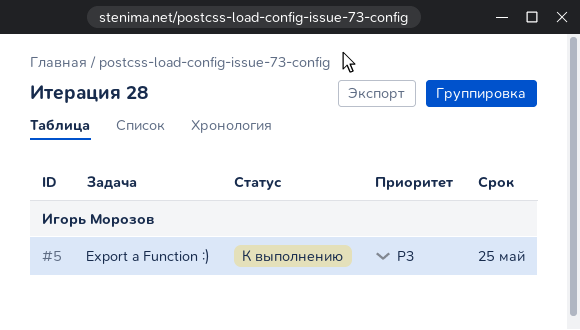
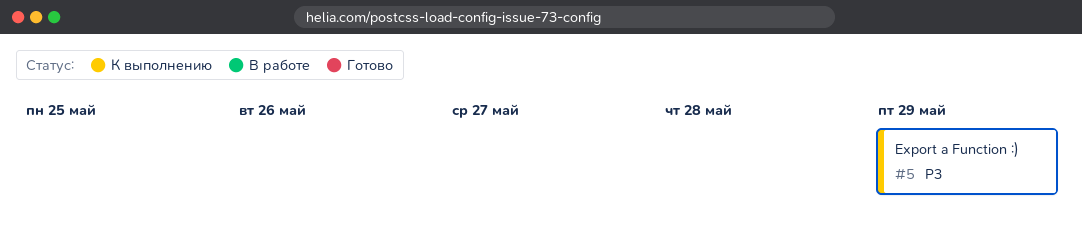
#5, due: May 25 -> May 29

